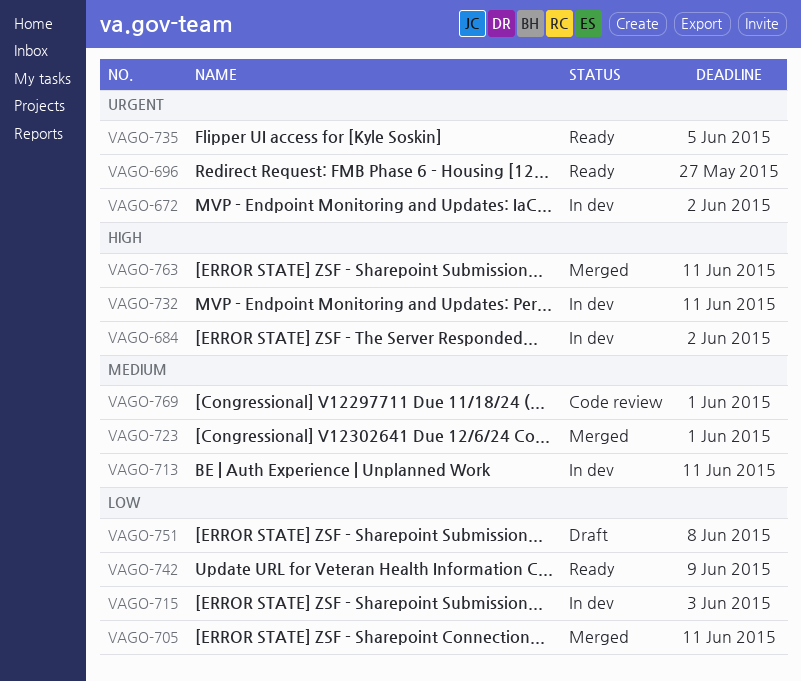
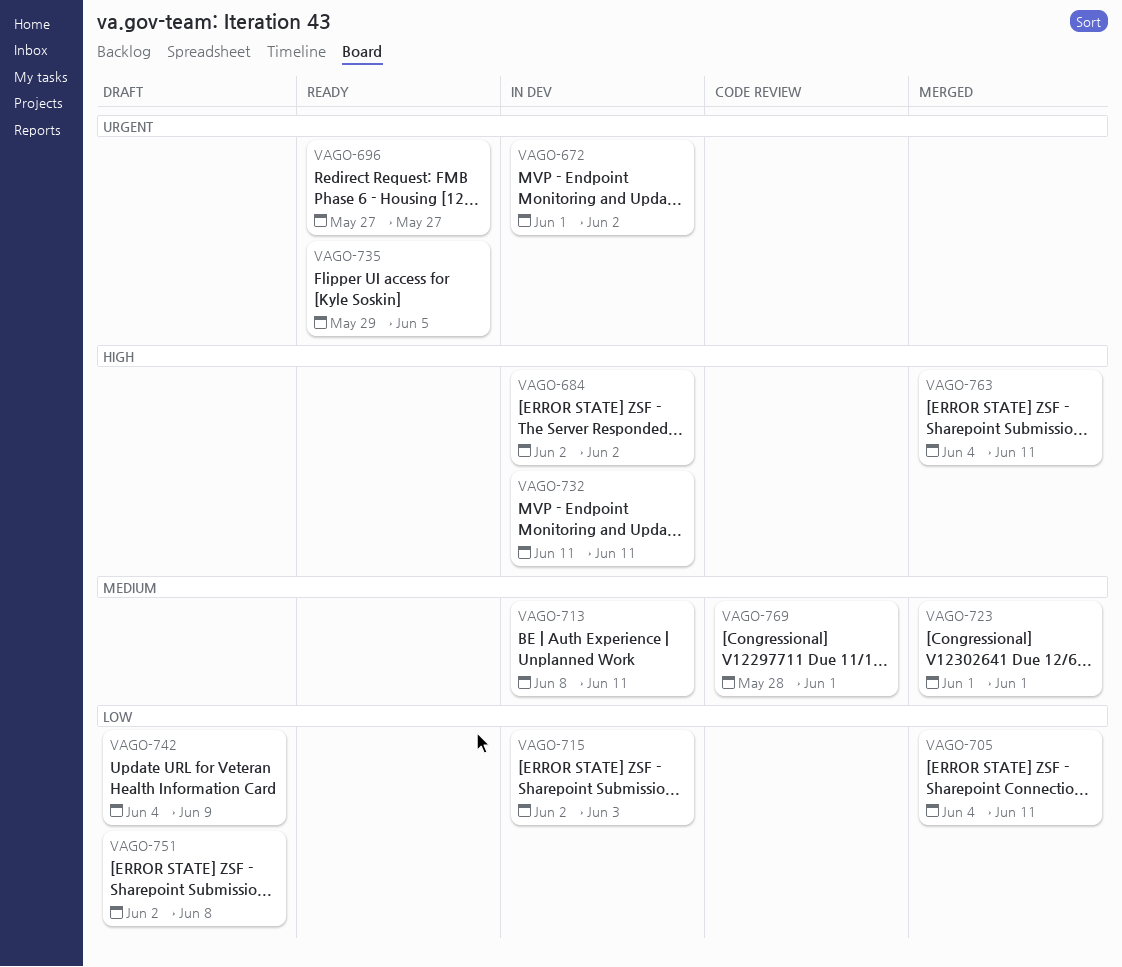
VAGO-742, status: Ready -> Draft

